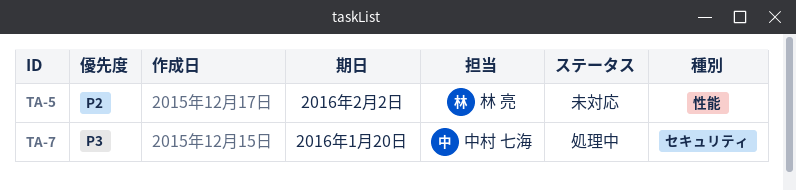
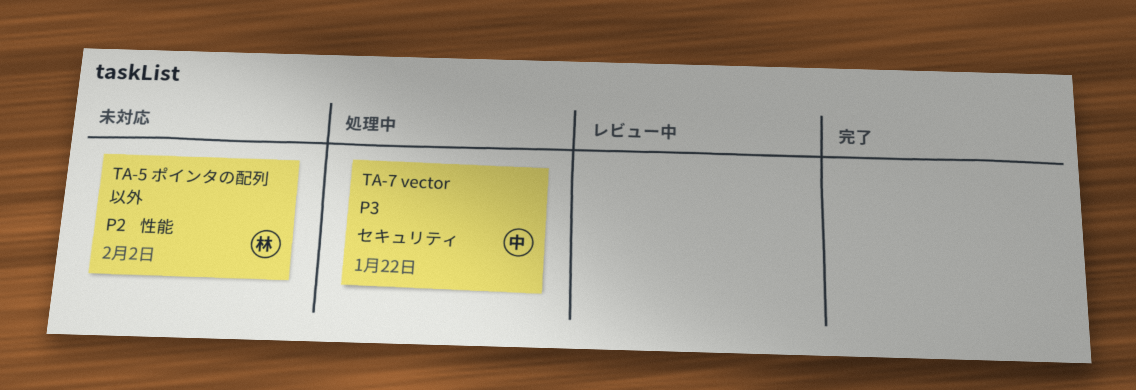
TA-7, due: Jan 20 -> Jan 22

